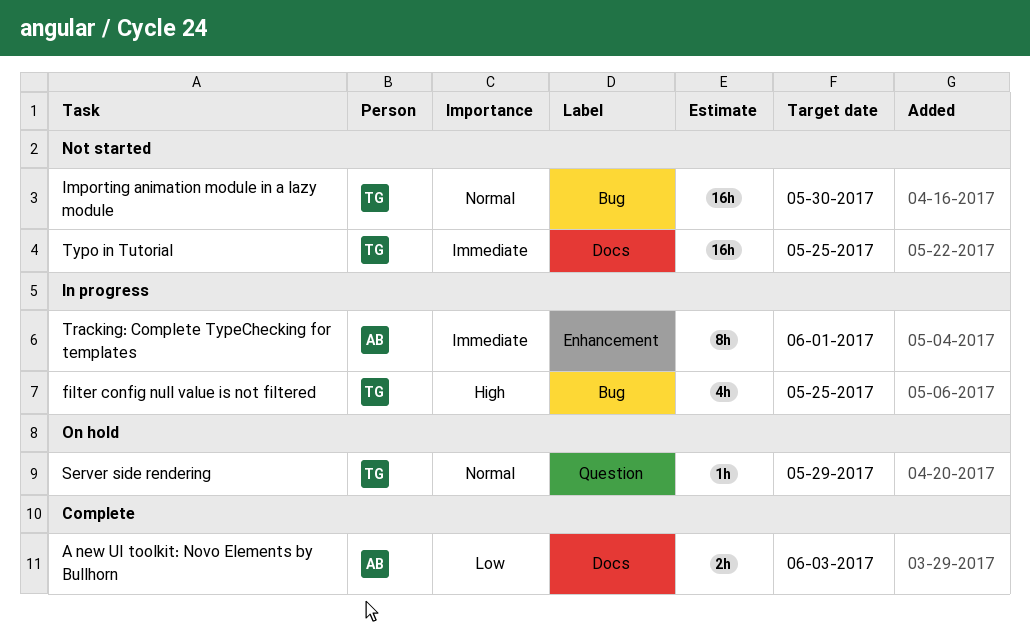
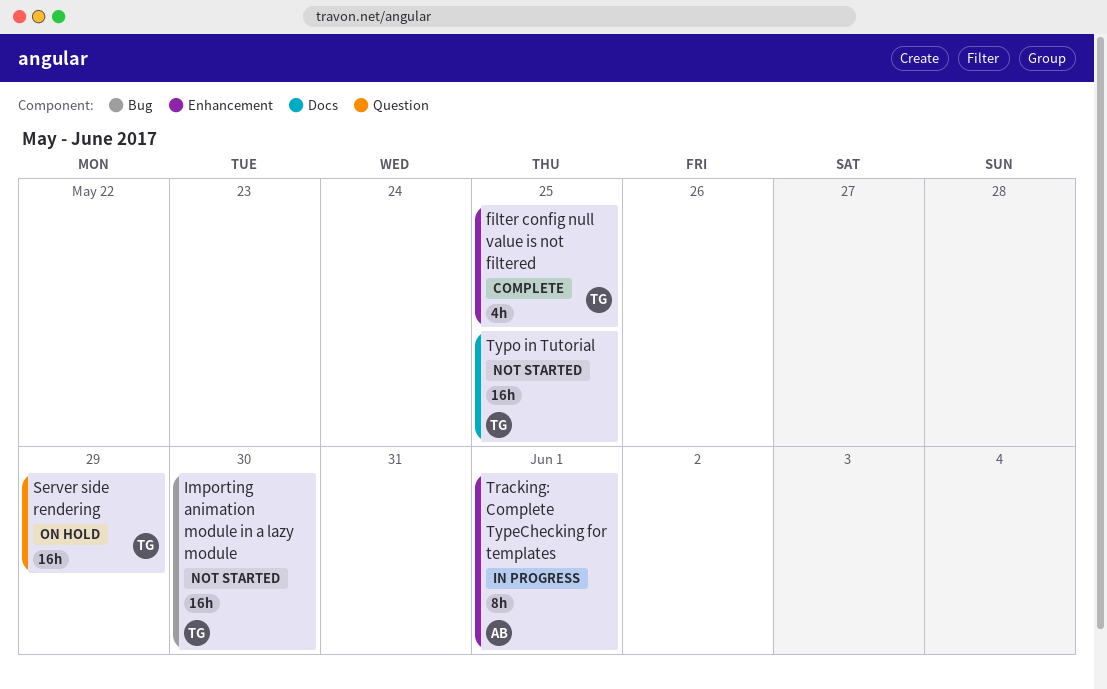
A new UI toolkit: Novo Elements by Bullhorn: present -> none
filter config null value is not filtered, status: In progress -> Complete
filter config null value is not filtered, label: Bug -> Enhancement
Server side rendering, estimate: 1h -> 16h

